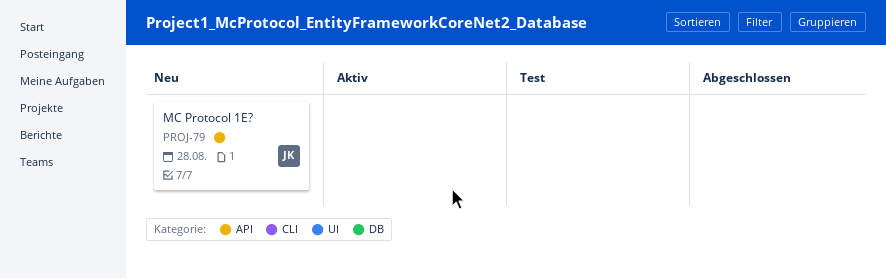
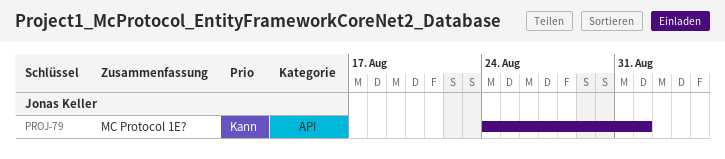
PROJ-79, due: Aug 28 -> Sep 1

